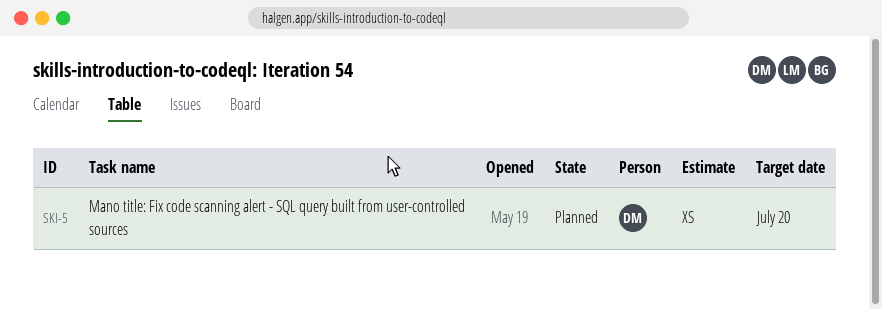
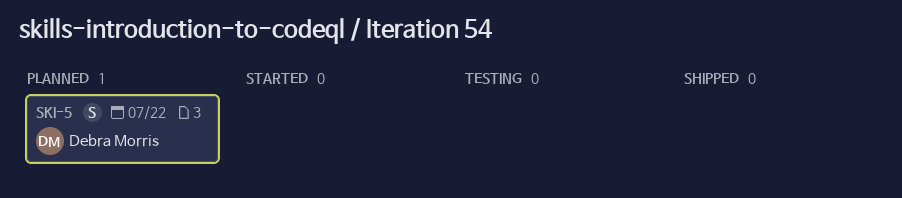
SKI-5, estimate: XS -> S
SKI-5, due: Jul 20 -> Jul 22

